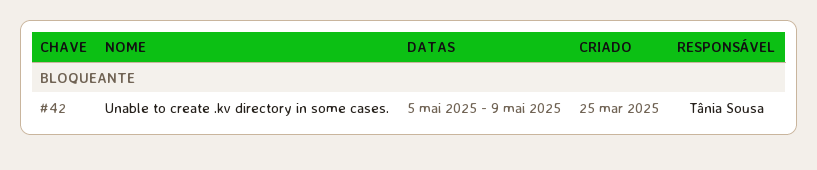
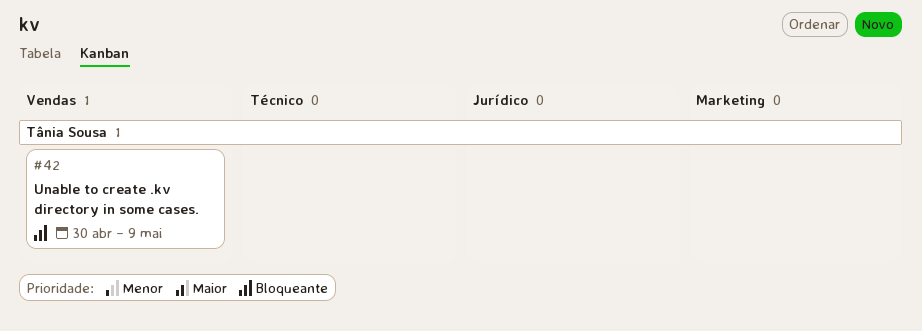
#42, start: May 5 -> Apr 30

